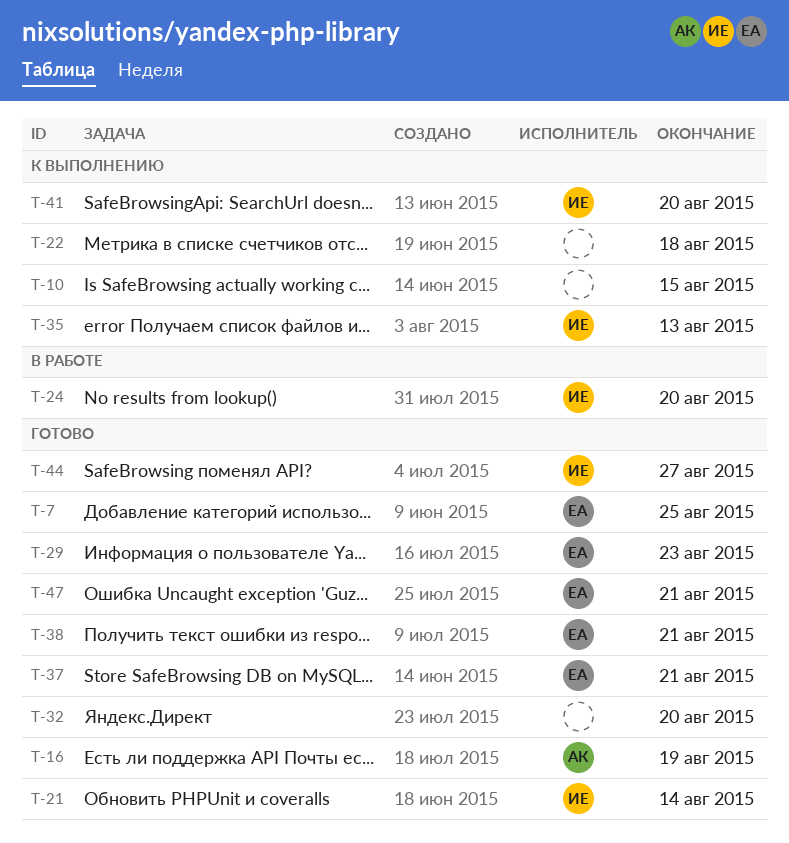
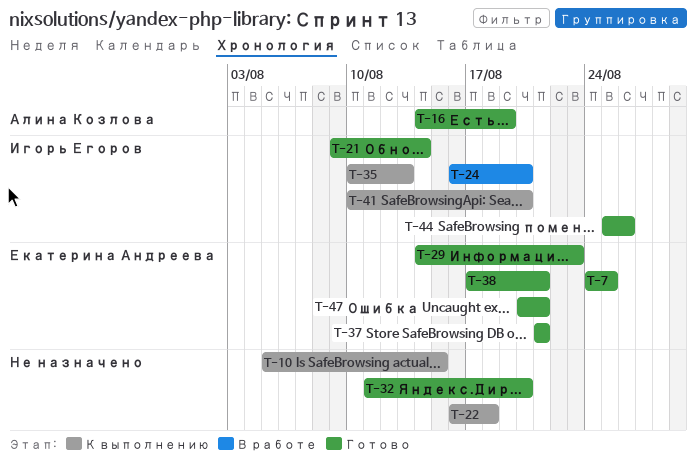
T-44, due: Aug 27 -> Aug 26

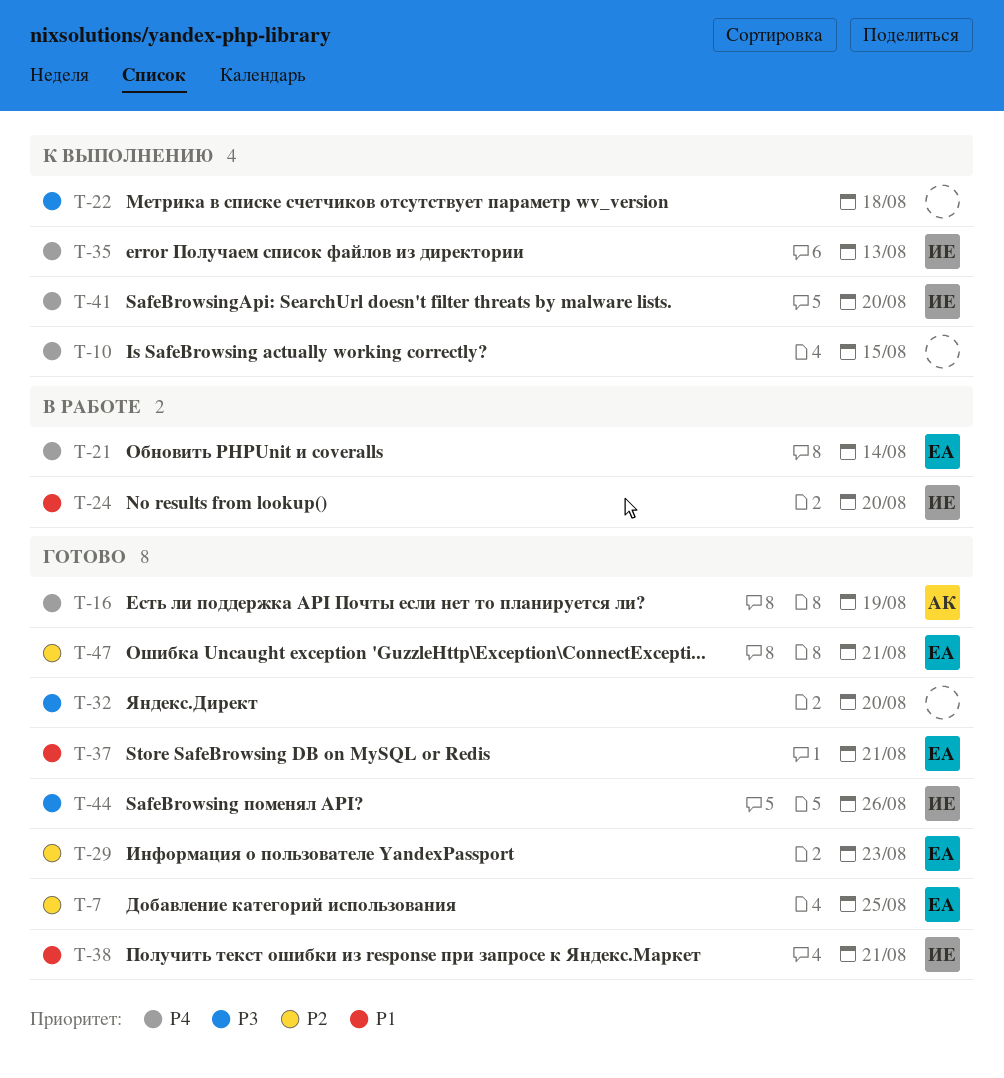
T-21, status: Готово -> В работе
T-21, owner: Игорь Егоров -> Екатерина Андреева
T-38, owner: Екатерина Андреева -> Игорь Егоров

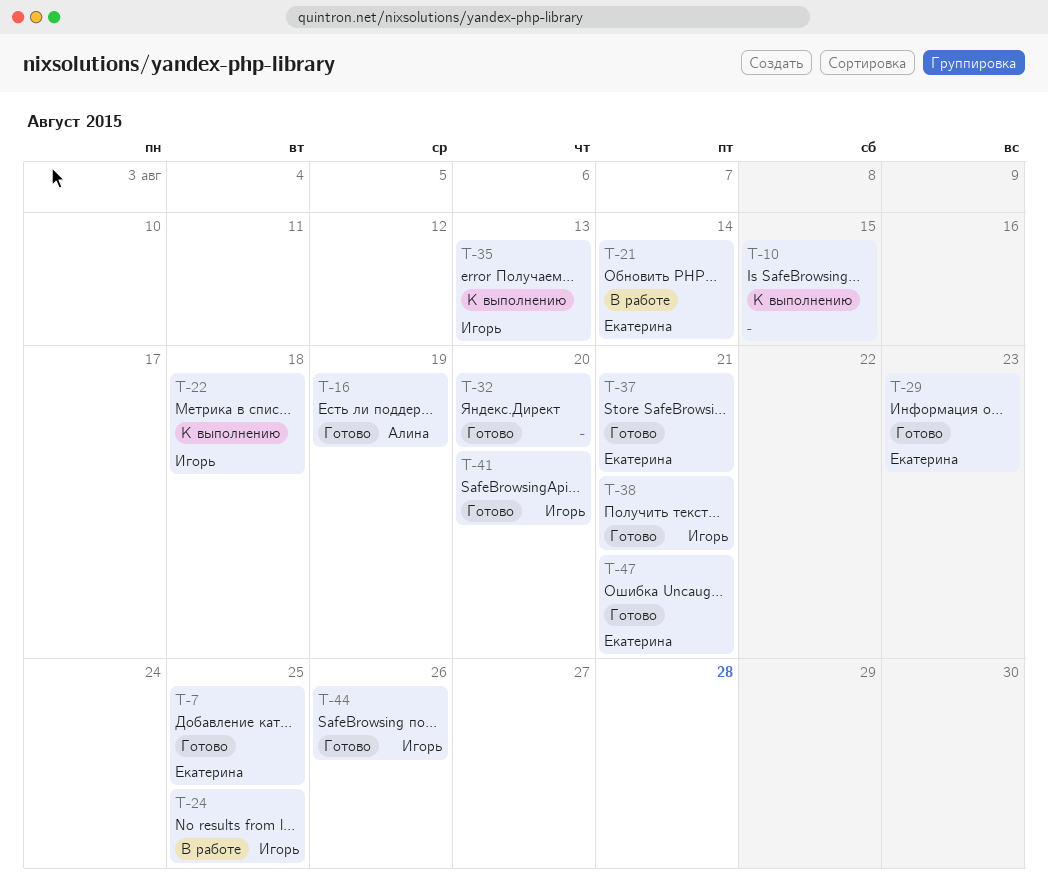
T-22, owner: none -> Игорь
T-24, due: Aug 20 -> Aug 25
T-41, status: К выполнению -> Готово

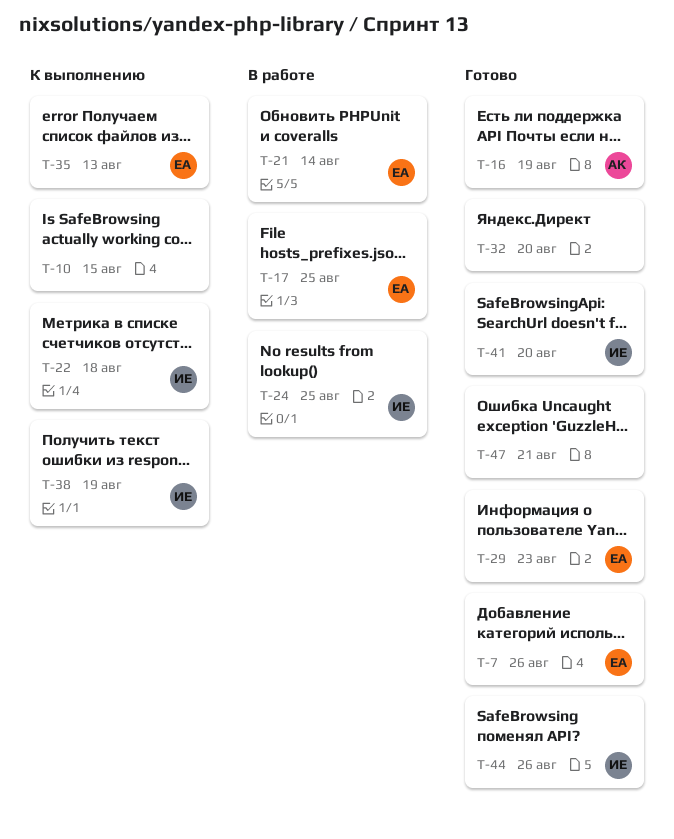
T-7, due: Aug 25 -> Aug 26
T-17: none -> present
T-35, owner: Игорь -> Екатерина
T-37: present -> none
T-38, status: Готово -> К выполнению
T-38, due: Aug 21 -> Aug 19
T-47, owner: Екатерина -> none

